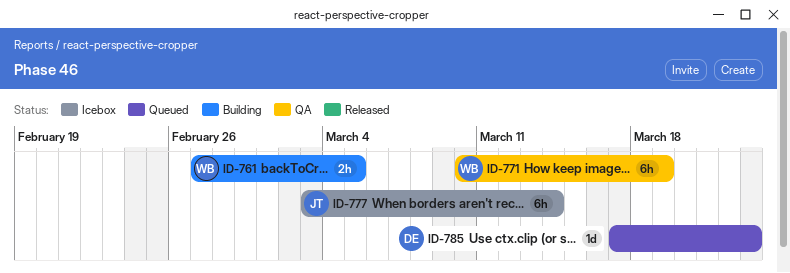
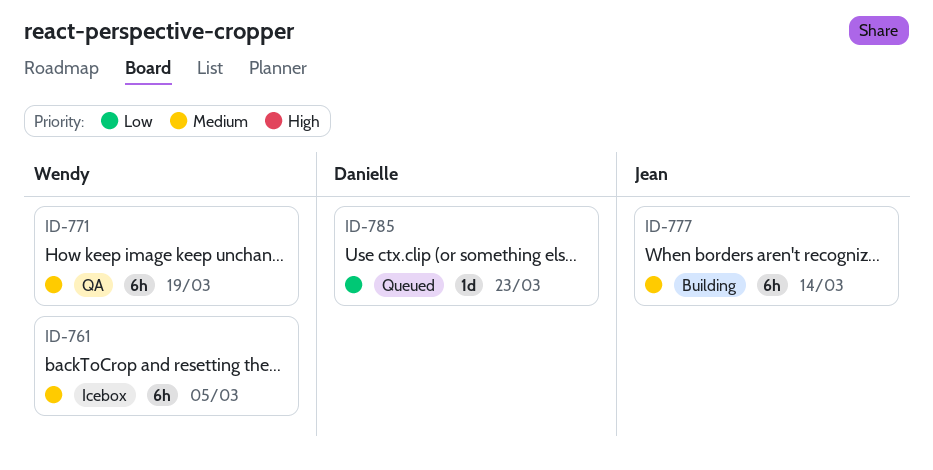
ID-761, status: Building -> Icebox
ID-761, estimate: 2h -> 6h
ID-777, status: Icebox -> Building

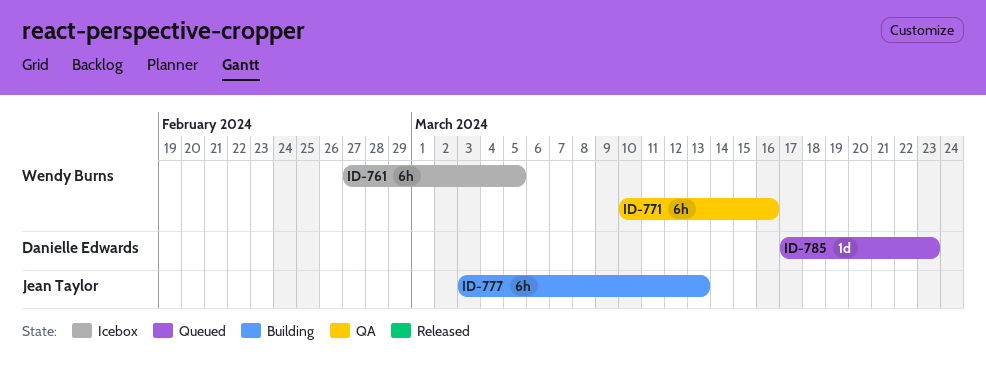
ID-771, due: Mar 19 -> Mar 16
ID-777, due: Mar 14 -> Mar 13

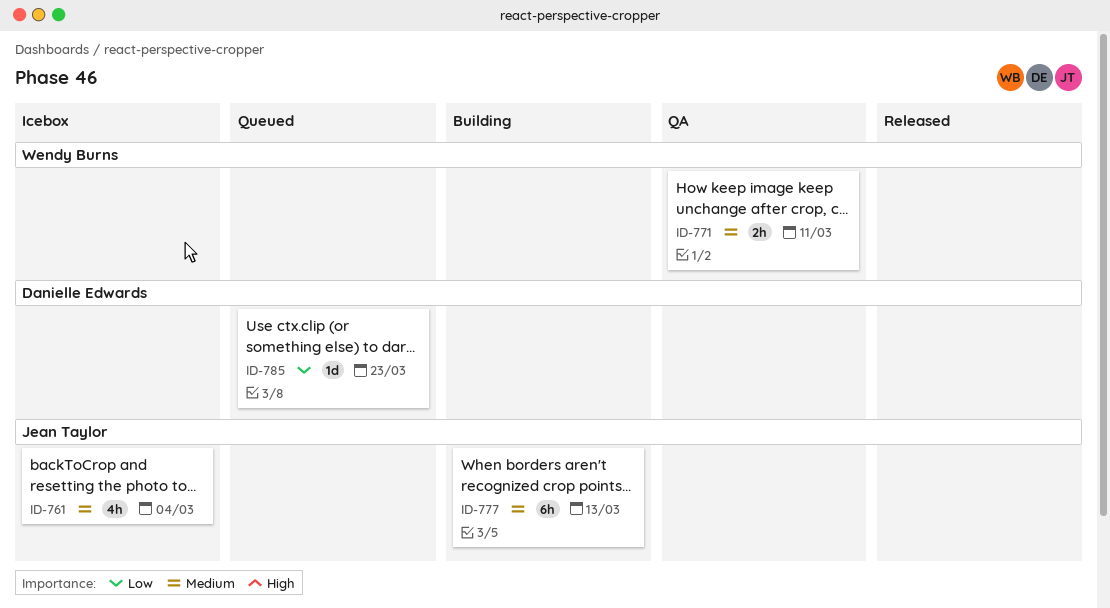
ID-761, owner: Wendy Burns -> Jean Taylor
ID-761, estimate: 6h -> 4h
ID-761, due: Mar 5 -> Mar 4
ID-771, estimate: 6h -> 2h
ID-771, due: Mar 16 -> Mar 11

